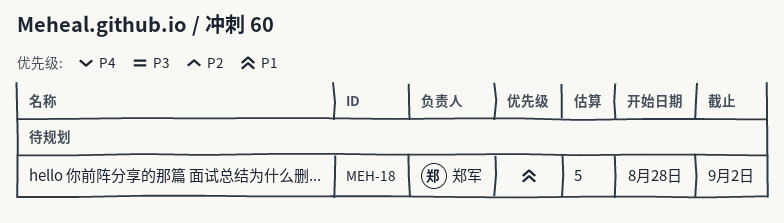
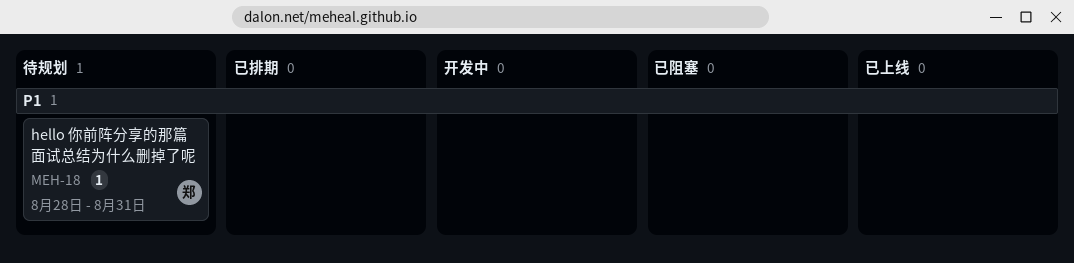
MEH-18, estimate: 5 -> 1
MEH-18, due: Sep 2 -> Aug 31

